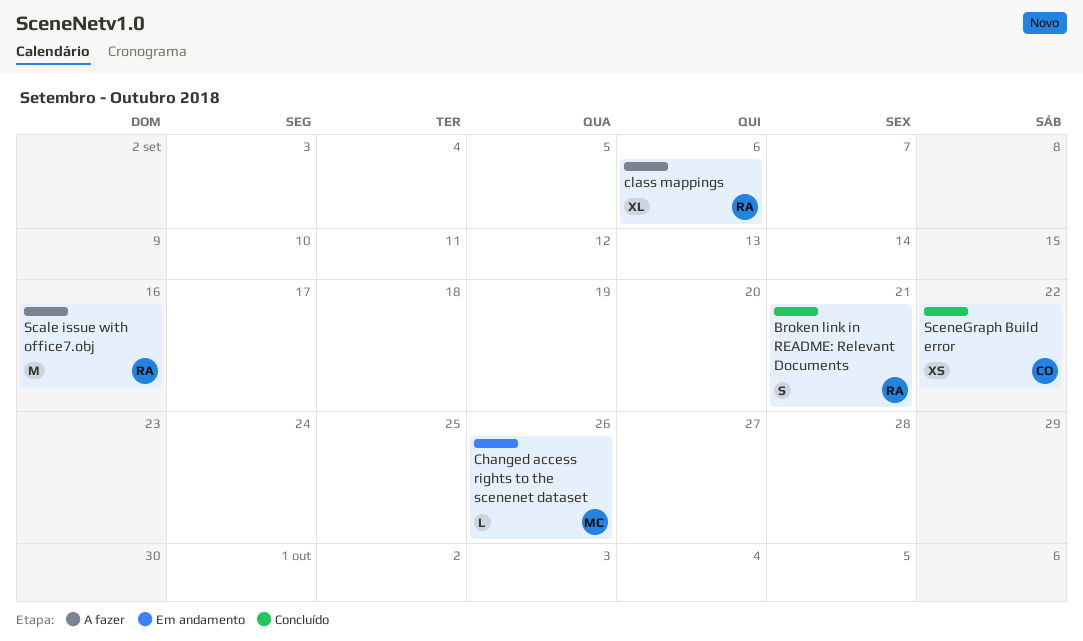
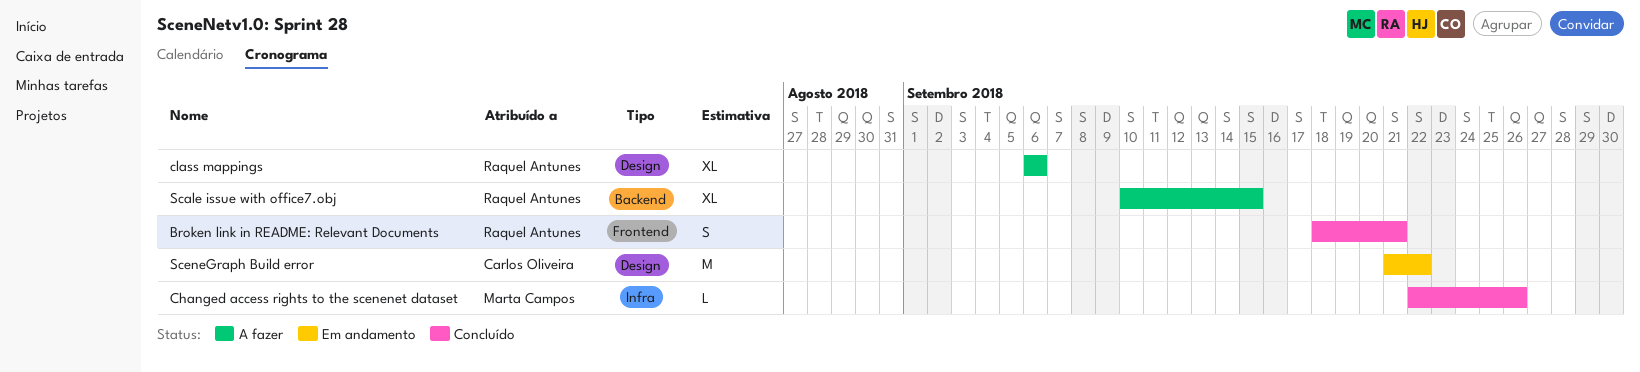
Changed access rights to the scenenet dataset, status: Em andamento -> Concluído
Scale issue with office7.obj, estimate: M -> XL
Scale issue with office7.obj, due: Sep 16 -> Sep 15
SceneGraph Build error, status: Concluído -> Em andamento
SceneGraph Build error, estimate: XS -> M

